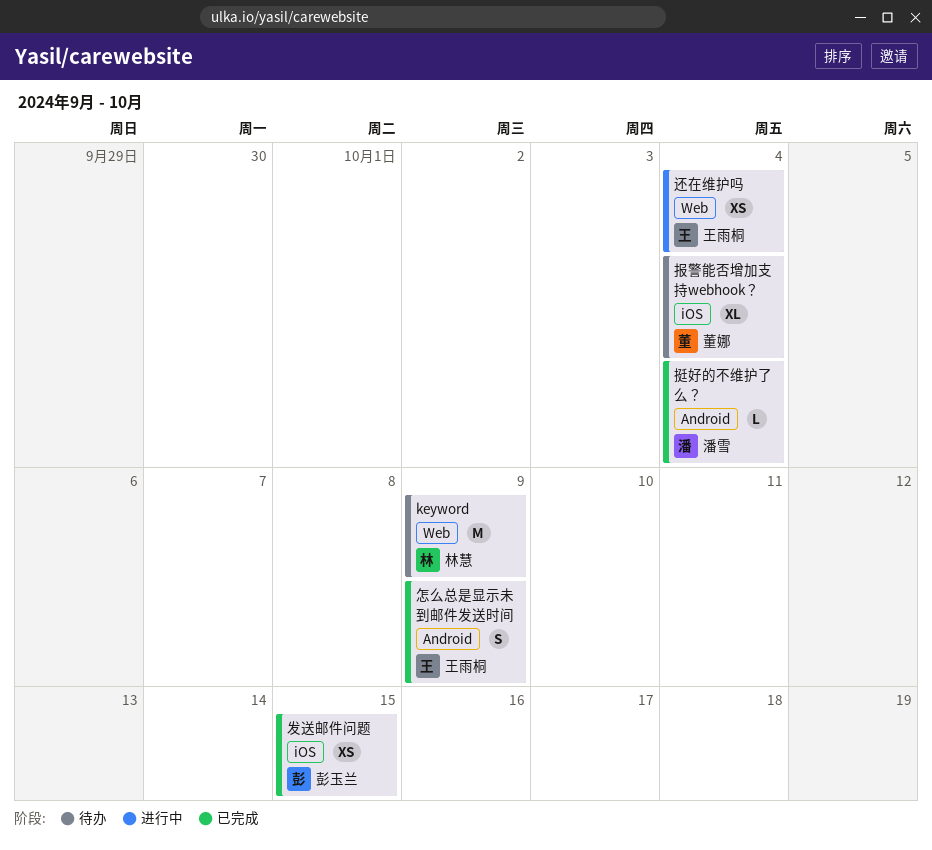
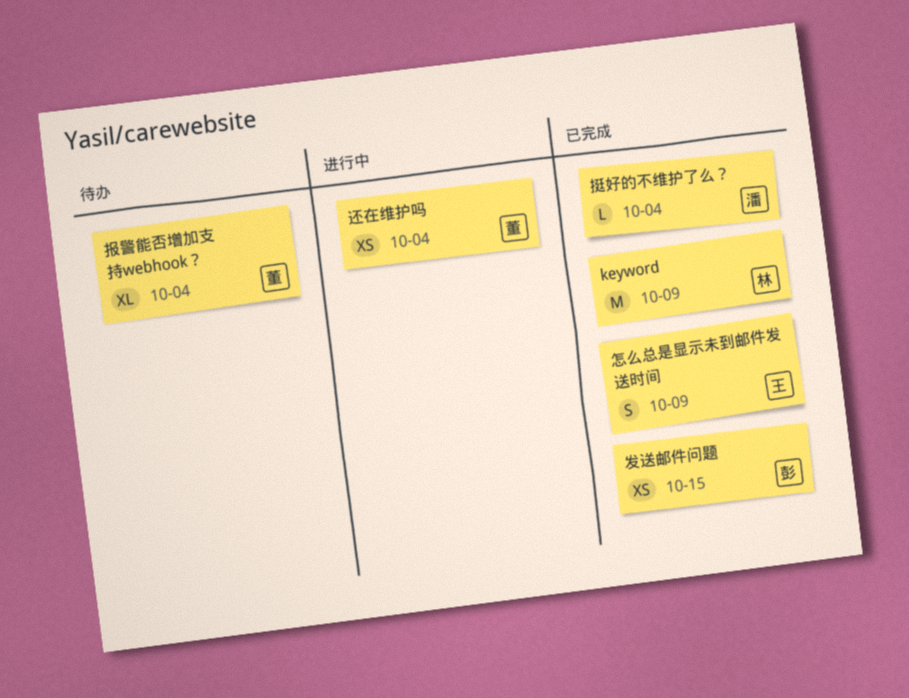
keyword, status: 待办 -> 已完成
还在维护吗, owner: 王雨桐 -> 董娜

